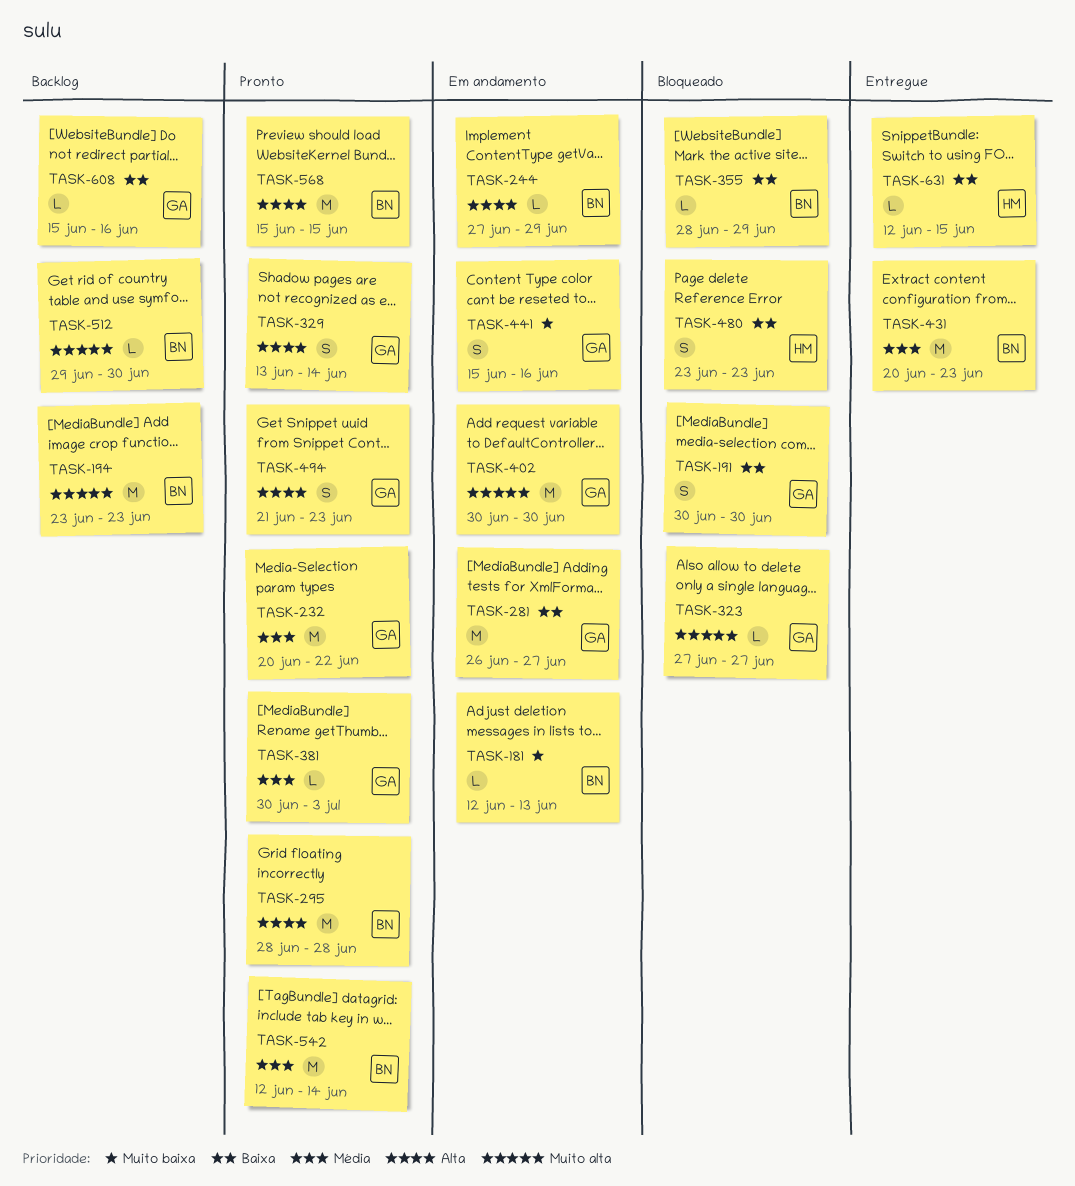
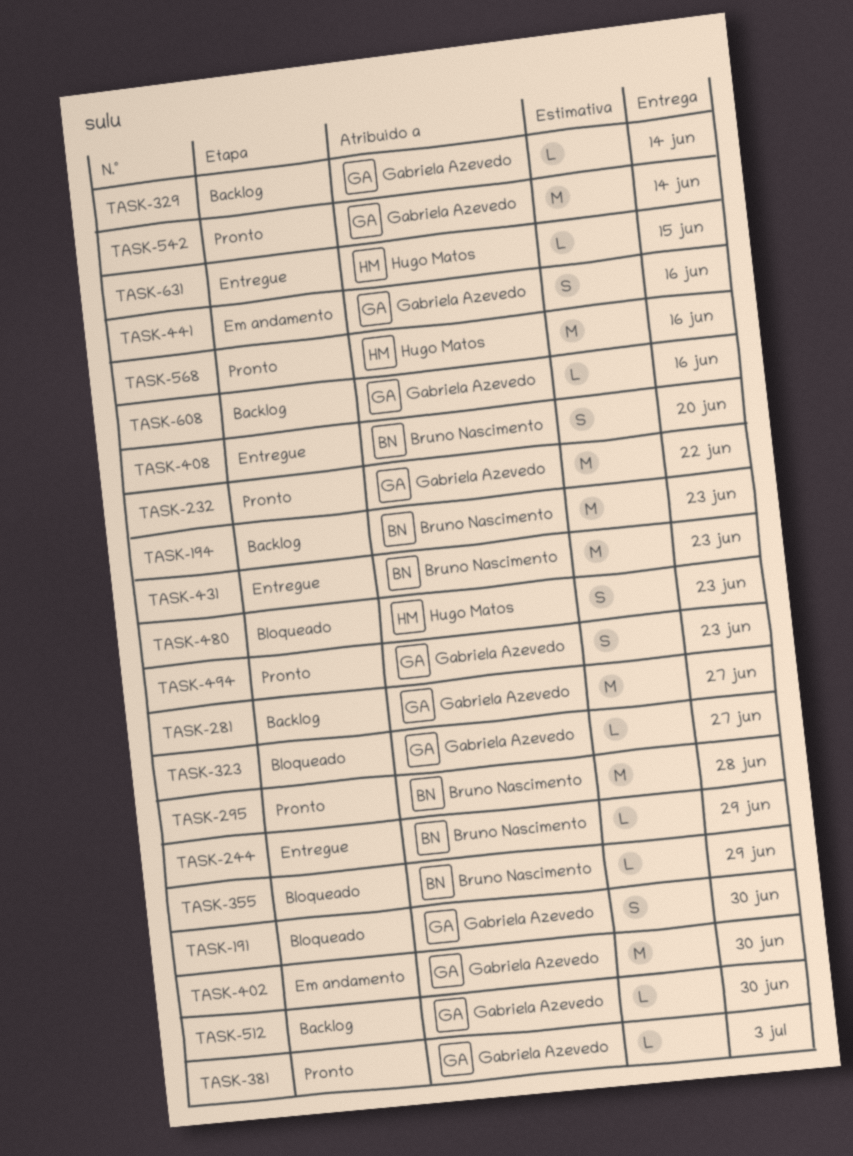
TASK-181: present -> none
TASK-244, status: Em andamento -> Entregue
TASK-281, status: Em andamento -> Backlog
TASK-329, status: Pronto -> Backlog
TASK-329, estimate: S -> L
TASK-408: none -> present
TASK-512, owner: Bruno Nascimento -> Gabriela Azevedo
TASK-542, owner: Bruno Nascimento -> Gabriela Azevedo
TASK-568, owner: Bruno Nascimento -> Hugo Matos
TASK-568, due: Jun 15 -> Jun 16

